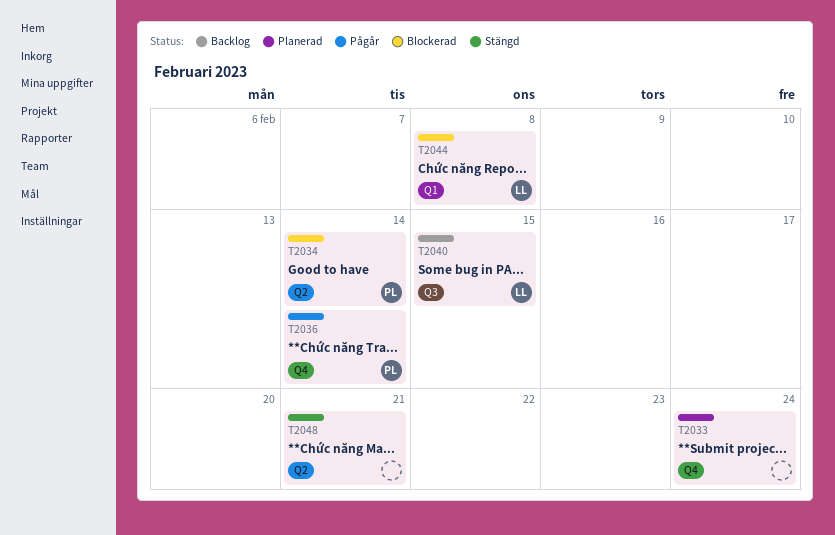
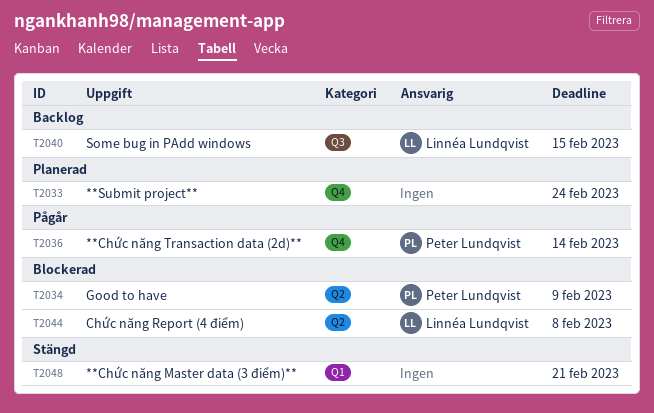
T2034, due: Feb 14 -> Feb 9
T2044, label: Q1 -> Q2
T2048, label: Q2 -> Q1

